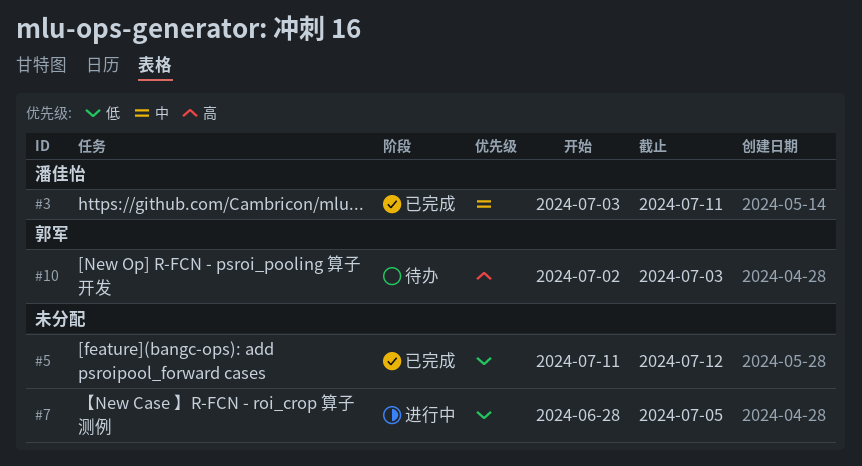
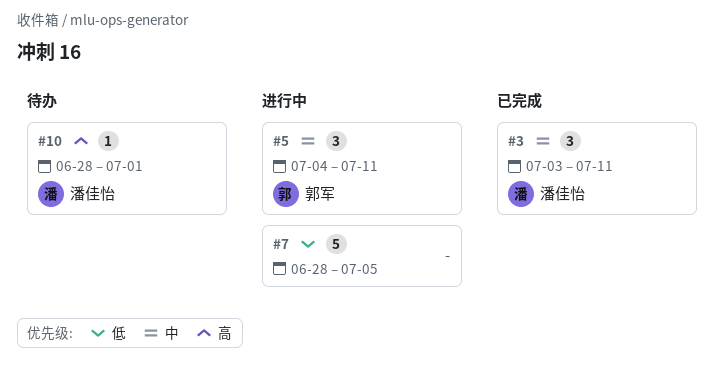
#5, status: 已完成 -> 进行中
#5, owner: none -> 郭军
#5, priority: 低 -> 中
#5, start: Jul 11 -> Jul 4
#5, due: Jul 12 -> Jul 11
#10, owner: 郭军 -> 潘佳怡
#10, start: Jul 2 -> Jun 28
#10, due: Jul 3 -> Jul 1

